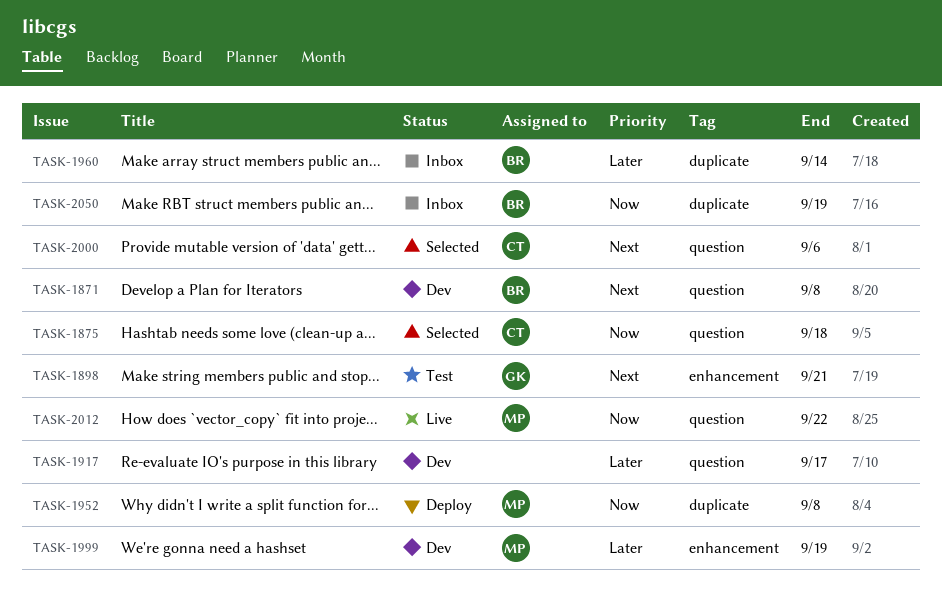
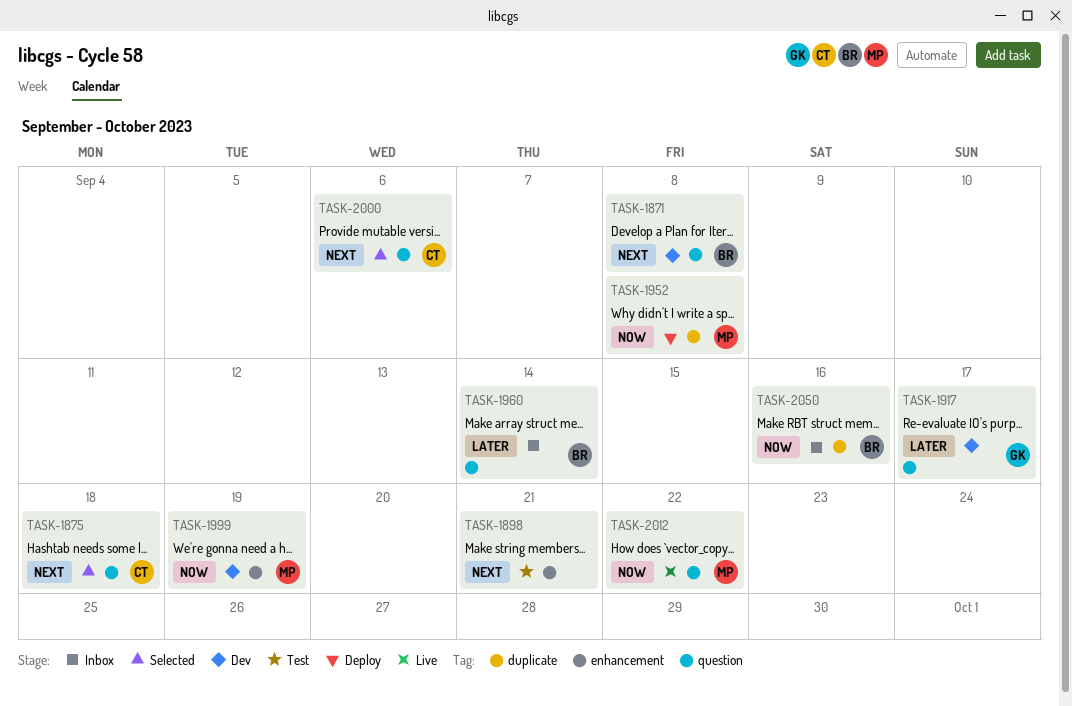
TASK-1875, priority: Now -> Next
TASK-1898, owner: GK -> none
TASK-1917, owner: none -> GK
TASK-1960, label: duplicate -> question
TASK-1999, priority: Later -> Now
TASK-2050, due: Sep 19 -> Sep 16

